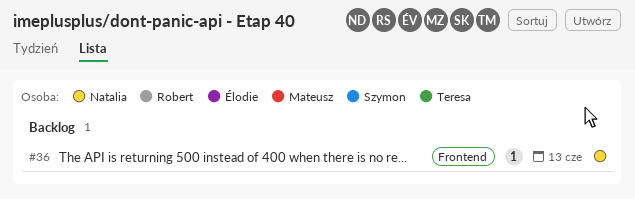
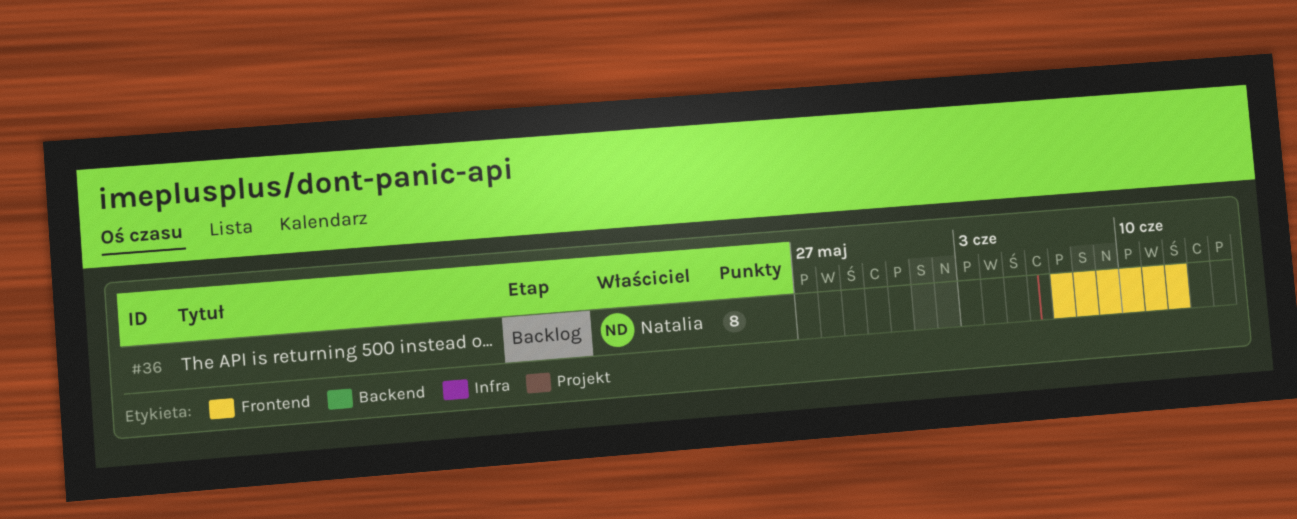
#36, estimate: 1 -> 8
#36, due: Jun 13 -> Jun 12

